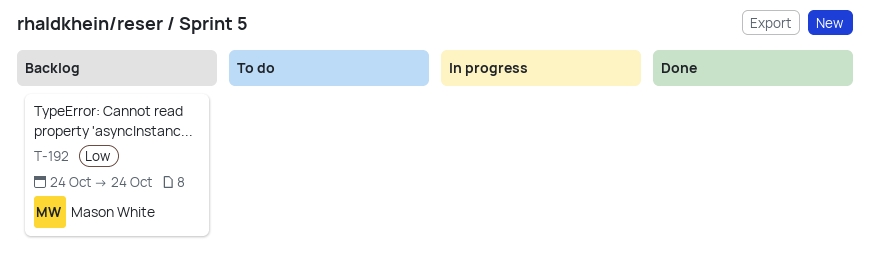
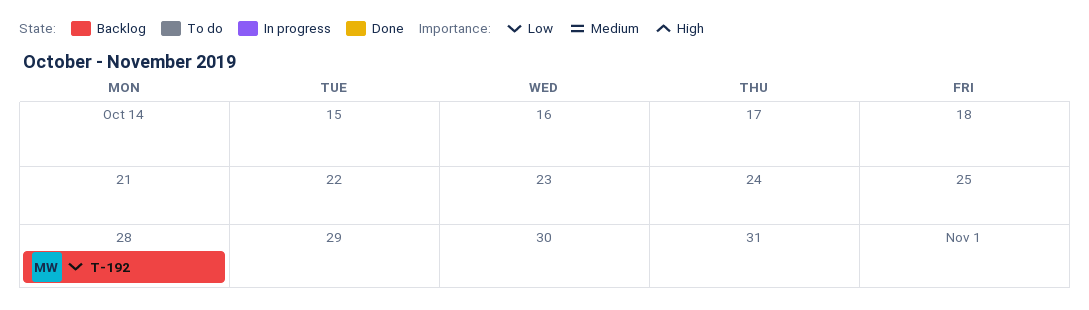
T-192, start: Oct 24 -> Oct 28
T-192, due: Oct 24 -> Oct 28

